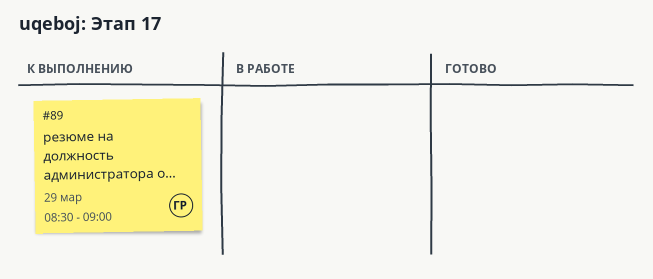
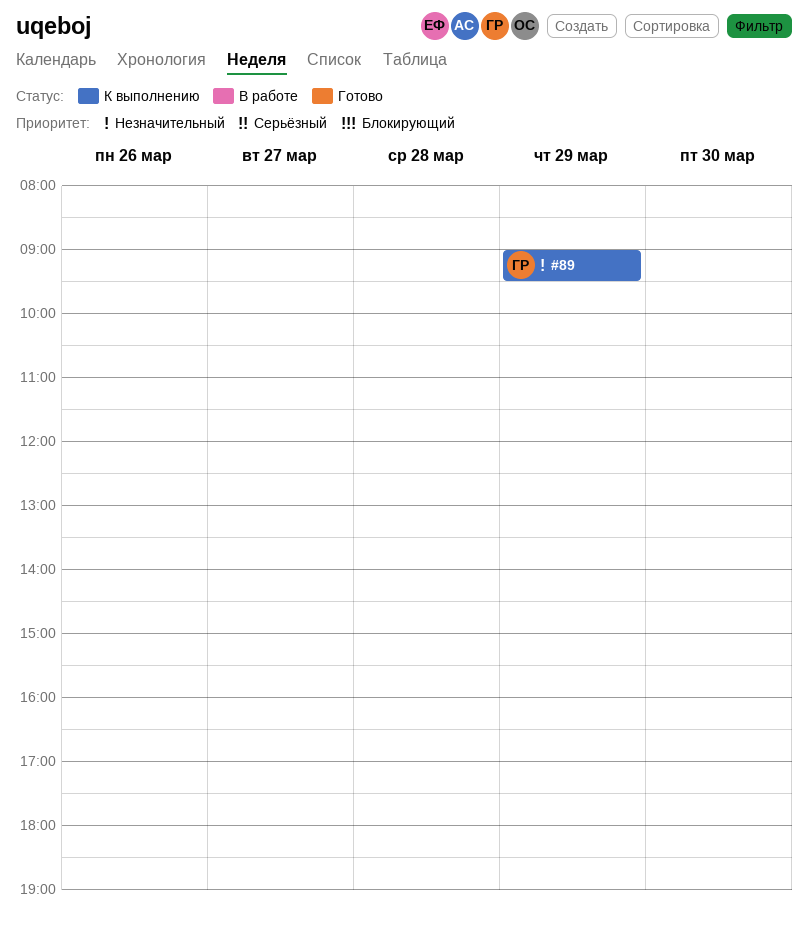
#89, begins: 08:30 -> 09:00
#89, ends: 09:00 -> 09:30

